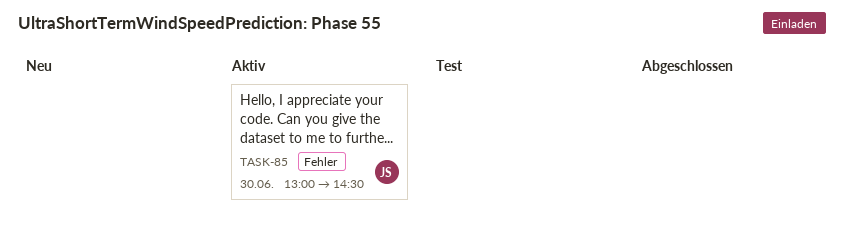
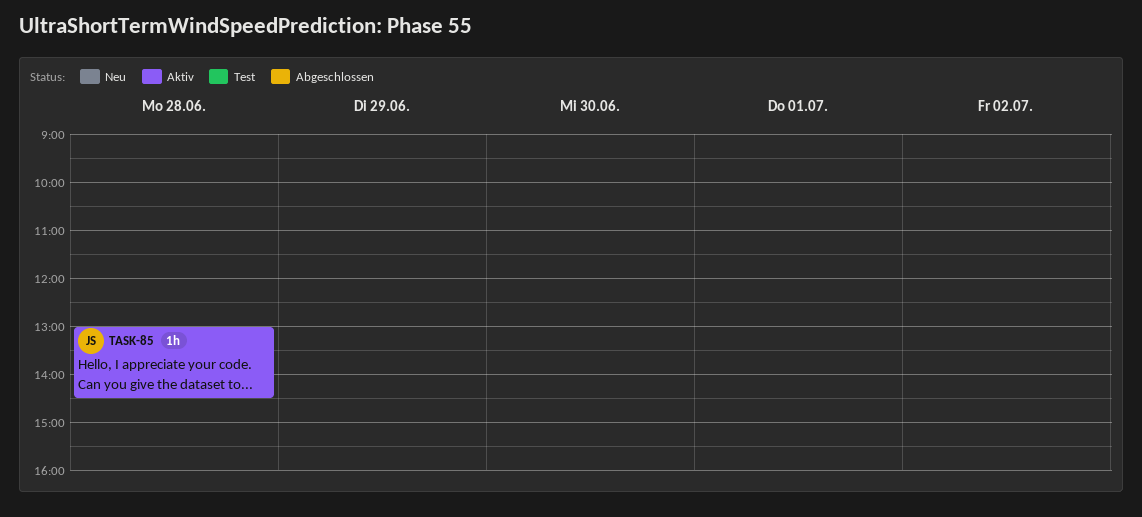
TASK-85, day: Jun 30 -> Jun 28

